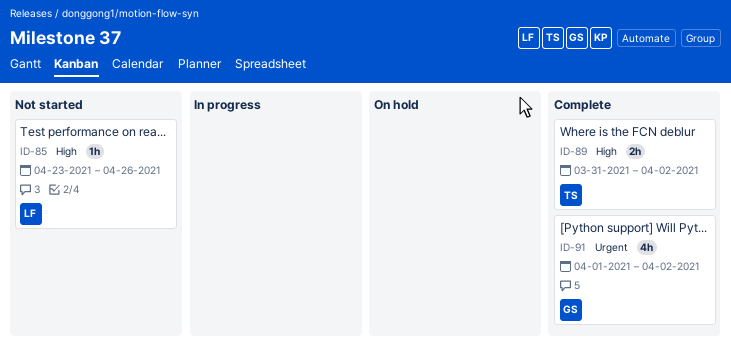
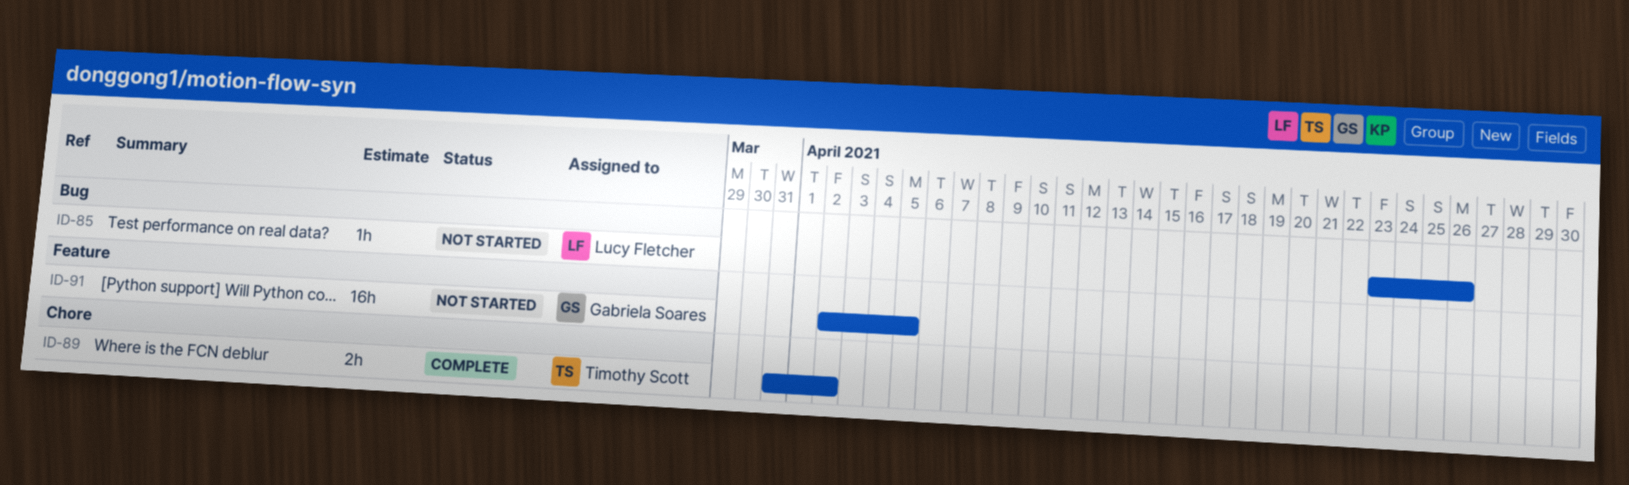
ID-91, status: Complete -> Not started
ID-91, estimate: 4h -> 16h
ID-91, start: Apr 1 -> Apr 2
ID-91, due: Apr 2 -> Apr 5

